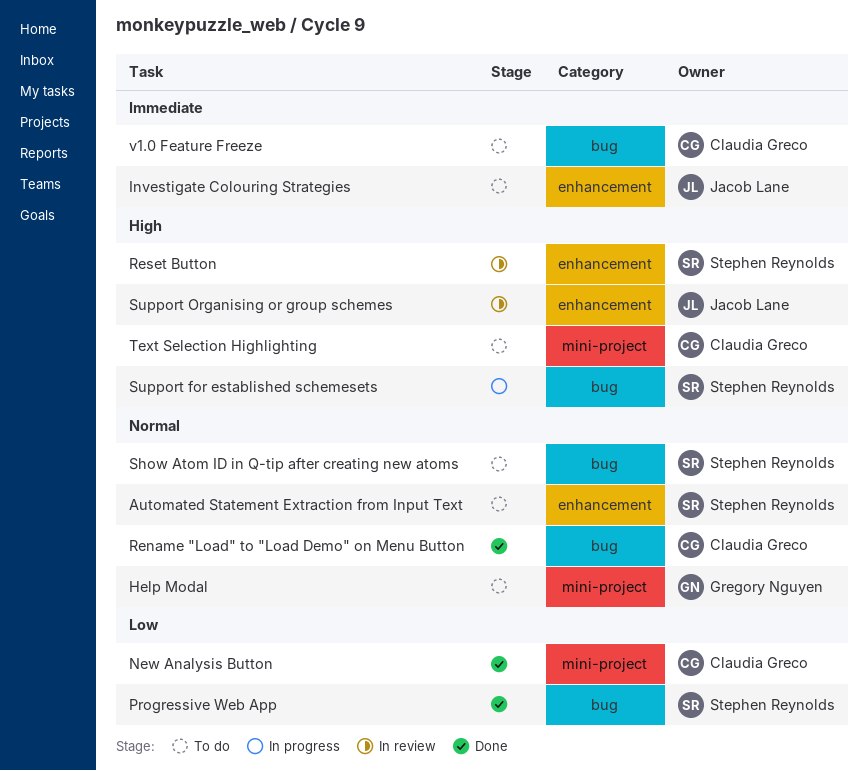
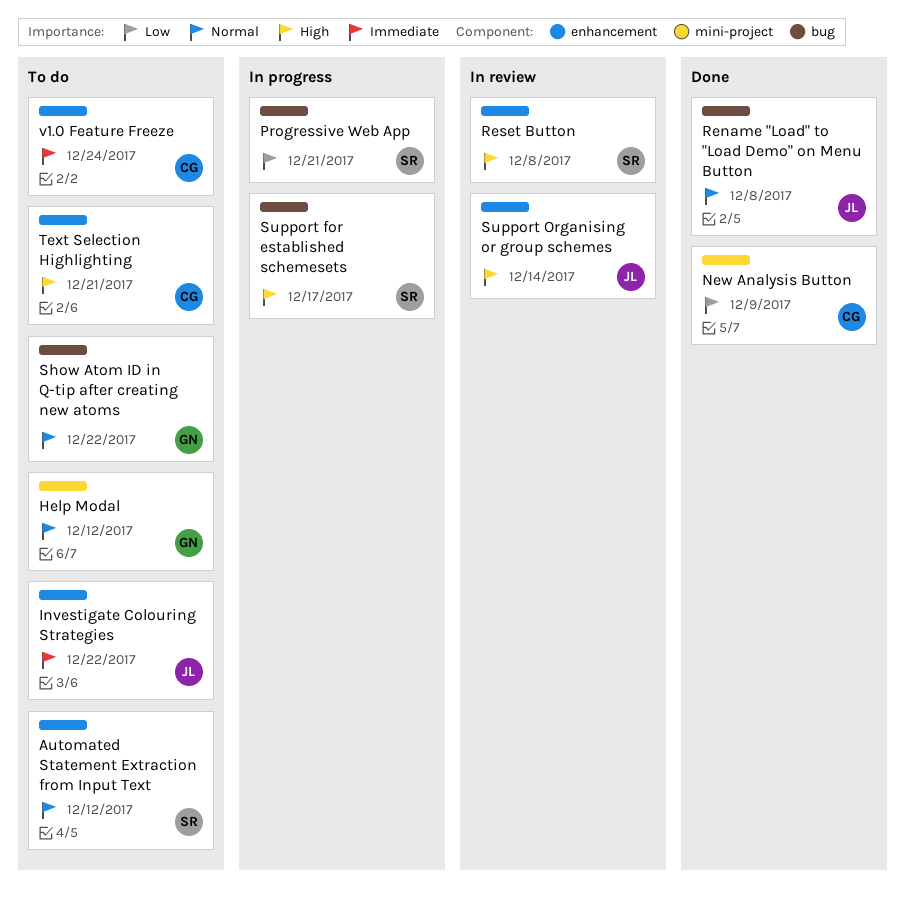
Progressive Web App, status: Done -> In progress
Rename "Load" to "Load Demo" on Menu Button, owner: Claudia Greco -> Jacob Lane
Show Atom ID in Q-tip after creating new atoms, owner: Stephen Reynolds -> Gregory Nguyen
Text Selection Highlighting, label: mini-project -> enhancement
v1.0 Feature Freeze, label: bug -> enhancement

